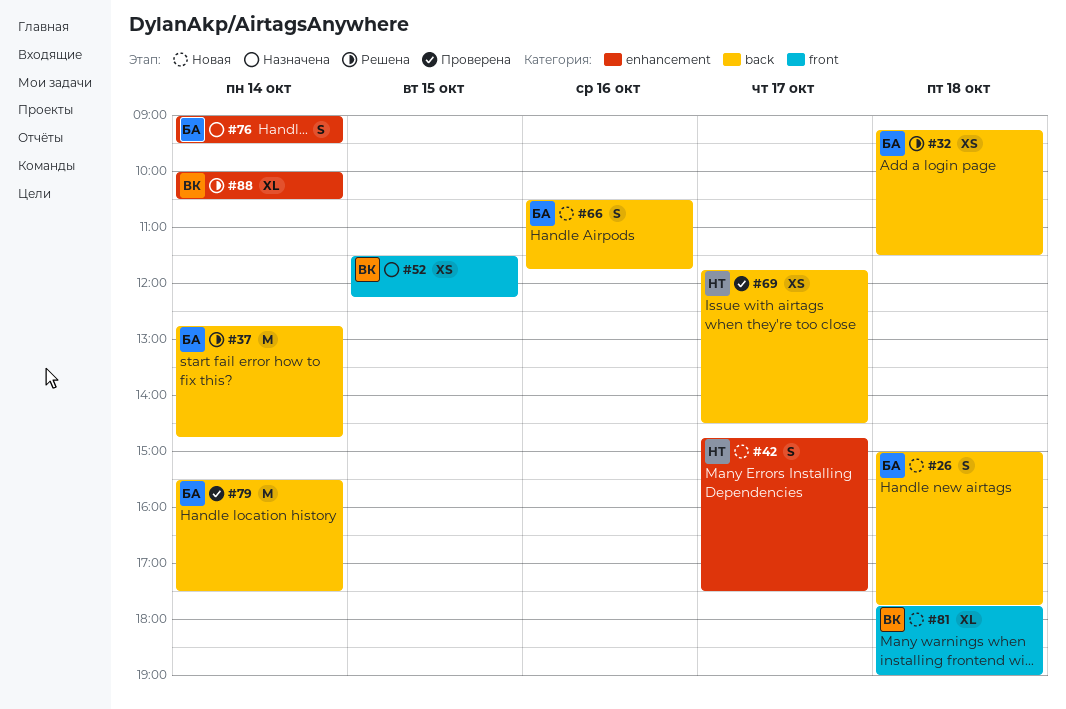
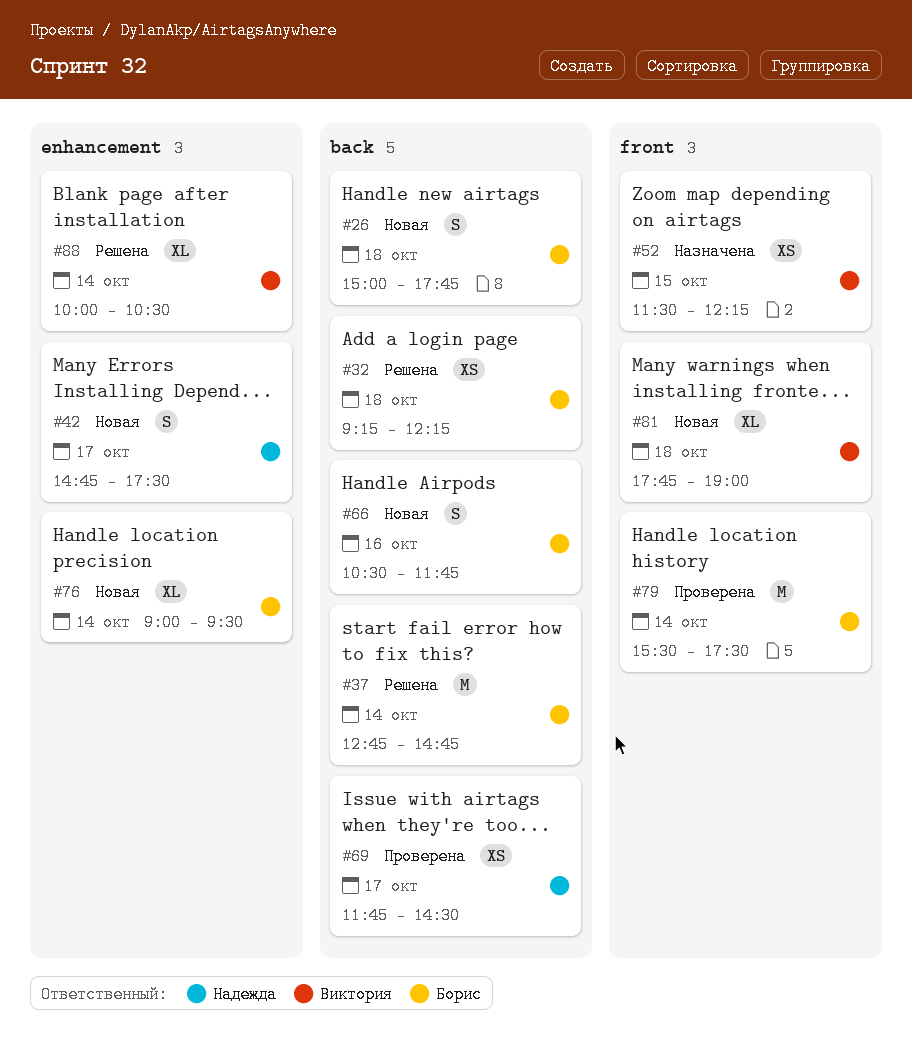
#32, ends: 11:30 -> 12:15
#76, status: Назначена -> Новая
#76, estimate: S -> XL
#79, label: back -> front

